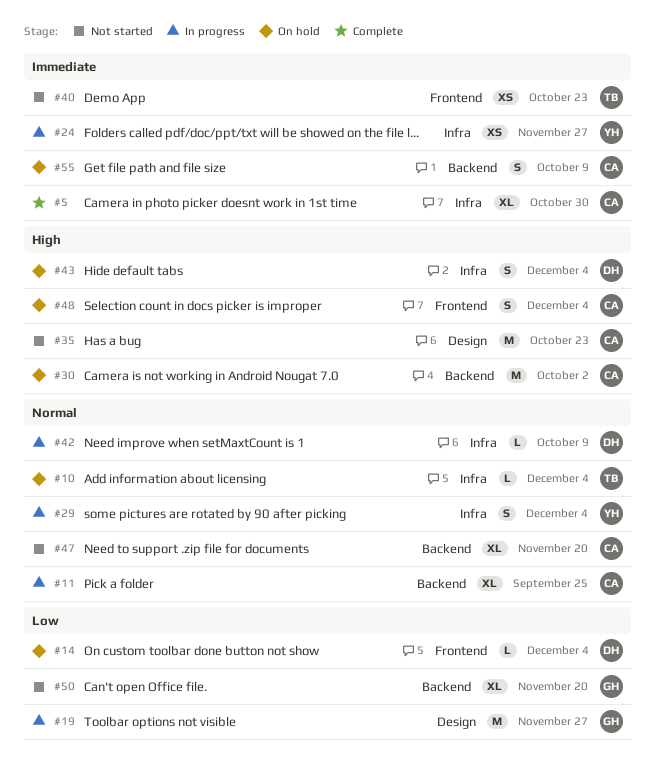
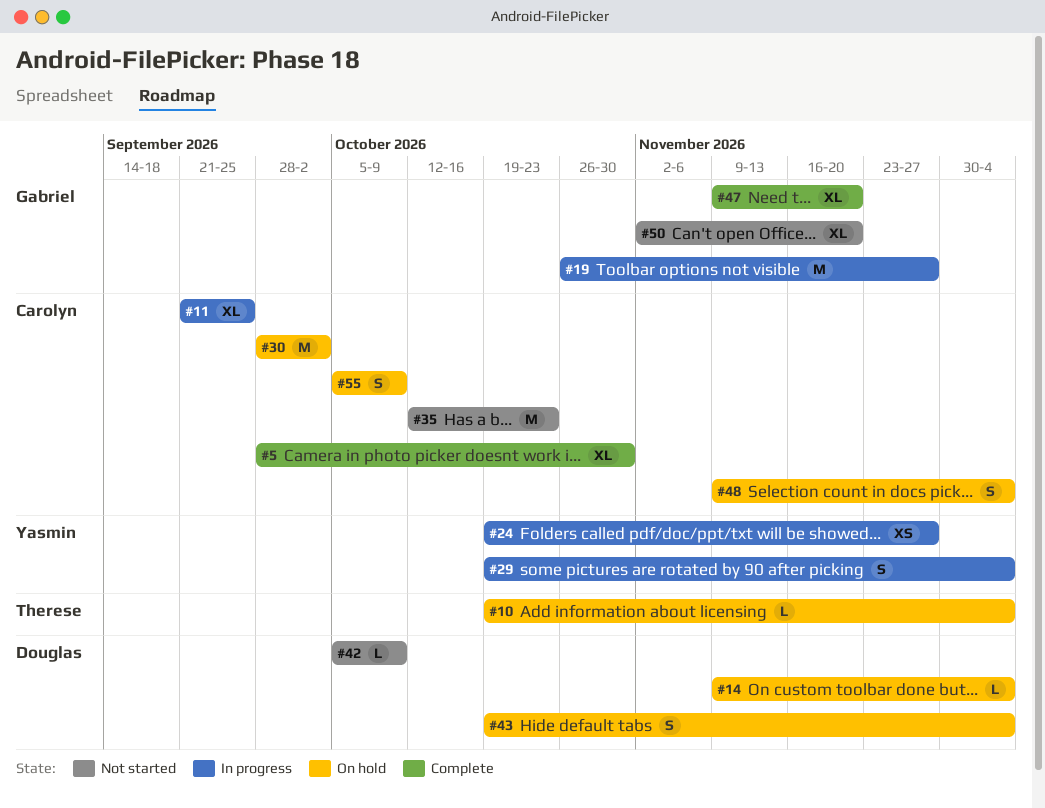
#40: present -> none
#42, status: In progress -> Not started
#47, status: Not started -> Complete
#47, owner: Carolyn -> Gabriel

